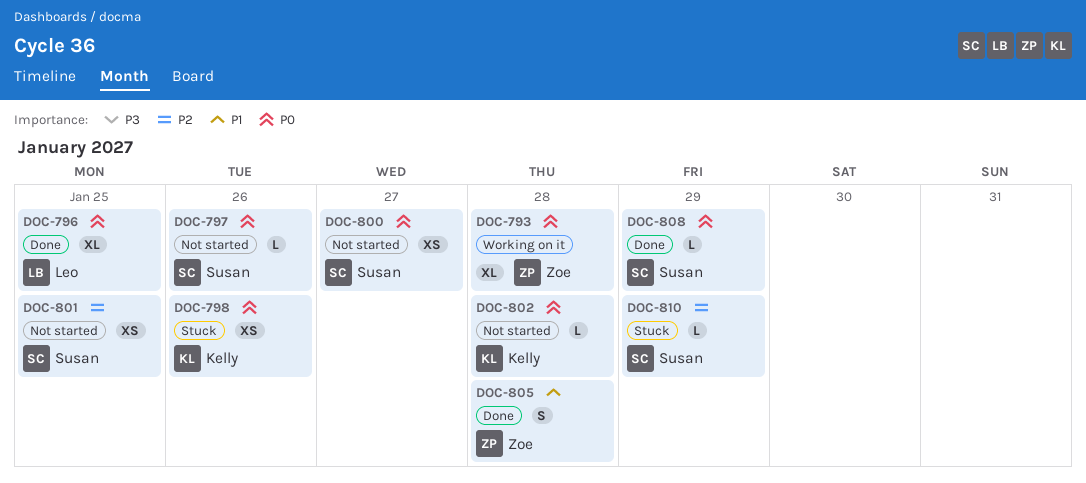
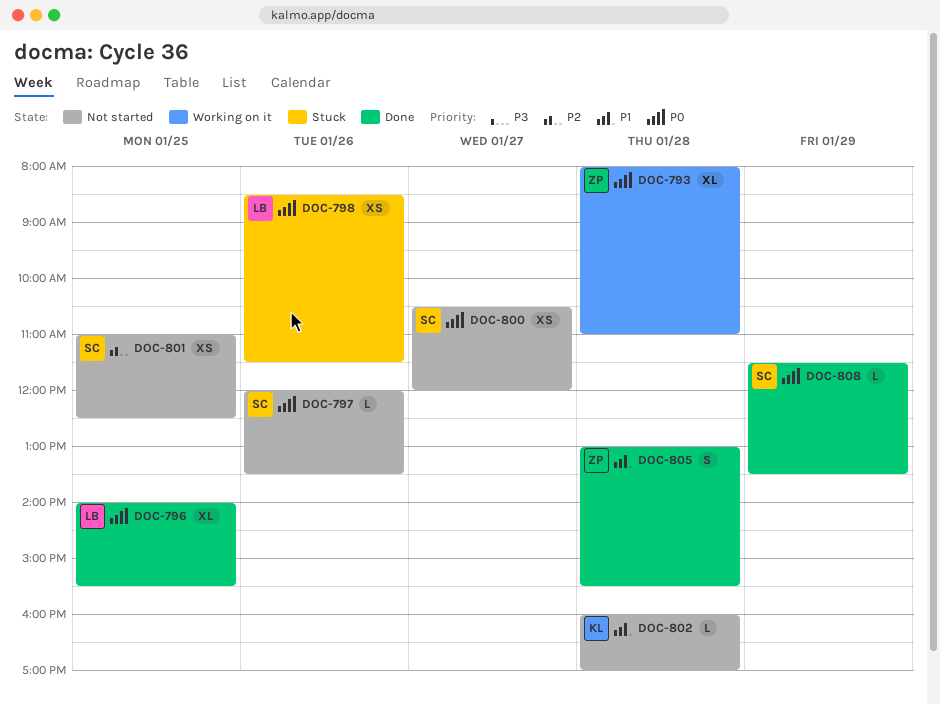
DOC-798, owner: Kelly -> Leo
DOC-802, priority: P0 -> P1
DOC-810: present -> none

